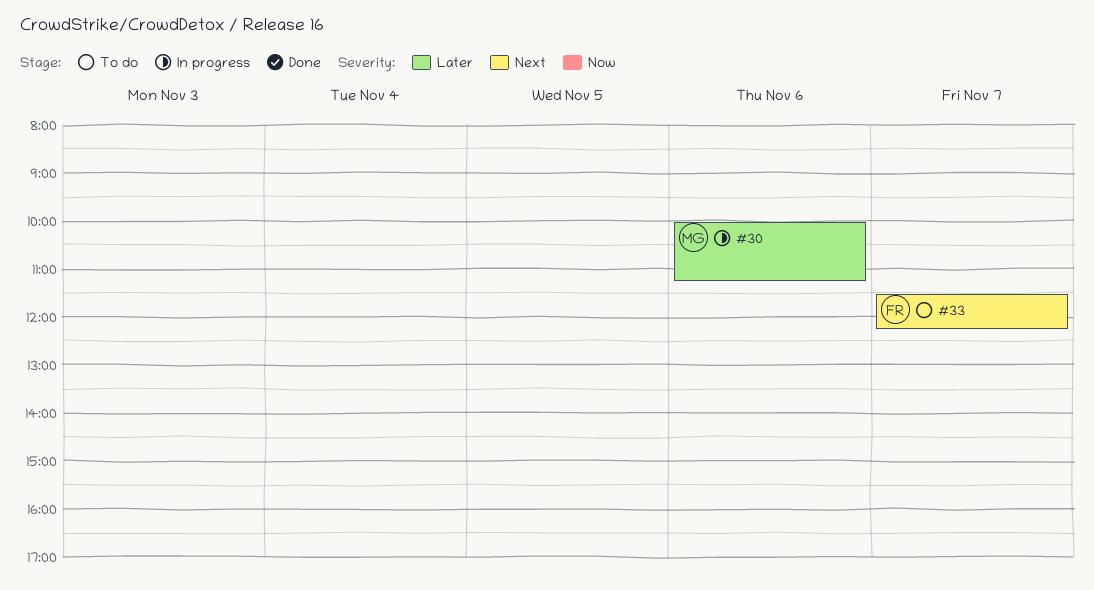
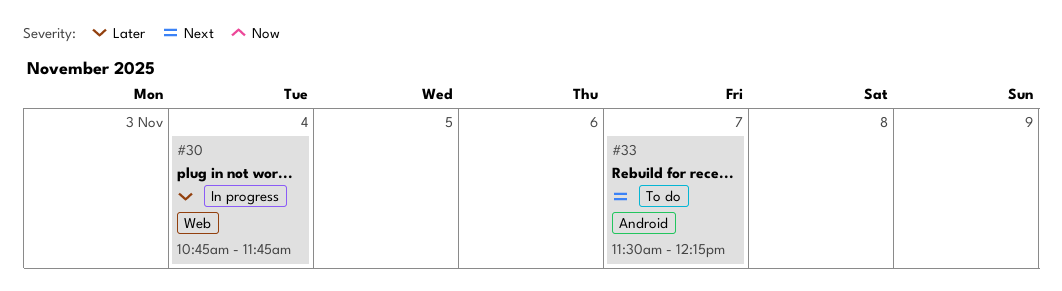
#30, day: Nov 6 -> Nov 4
#30, begins: 10:00 -> 10:45
#30, ends: 11:15 -> 11:45

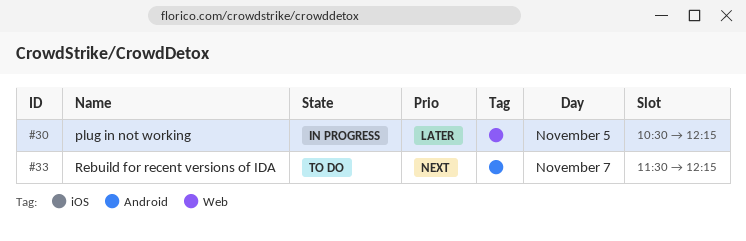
#30, day: Nov 4 -> Nov 5
#30, begins: 10:45 -> 10:30
#30, ends: 11:45 -> 12:15

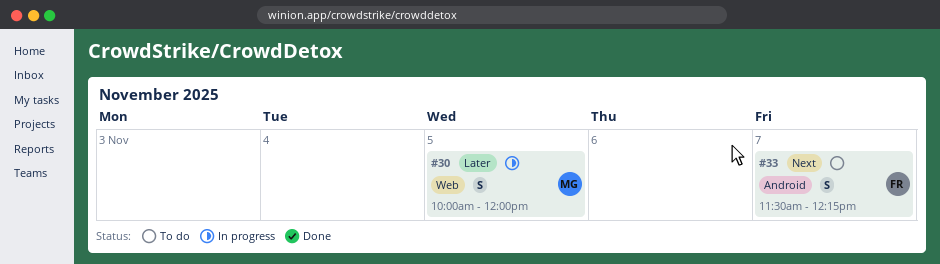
#30, begins: 10:30 -> 10:00
#30, ends: 12:15 -> 12:00

